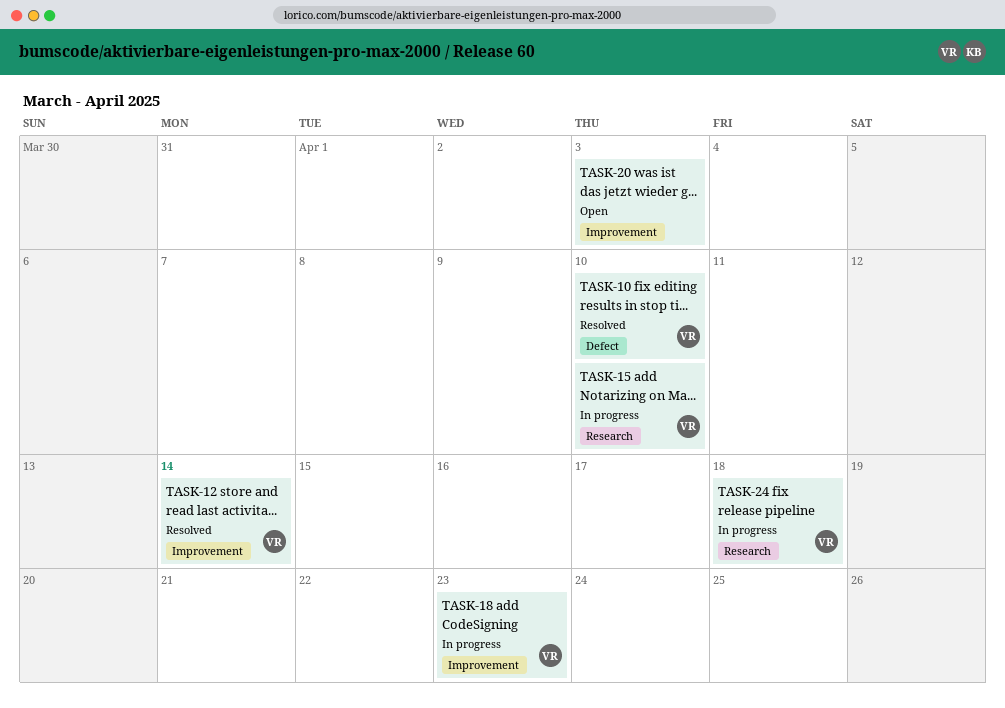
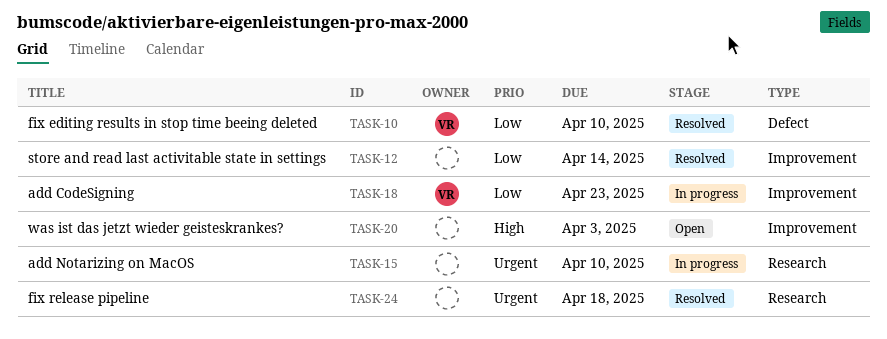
TASK-12, owner: VR -> none
TASK-15, owner: VR -> none
TASK-24, status: In progress -> Resolved
TASK-24, owner: VR -> none

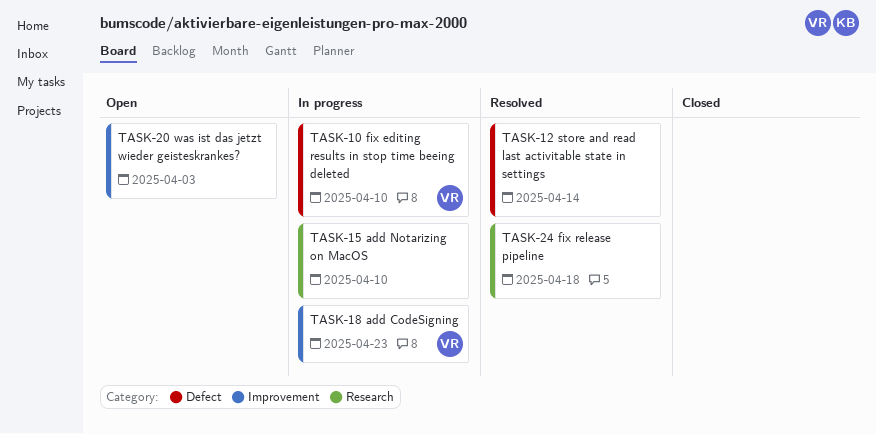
TASK-10, status: Resolved -> In progress
TASK-12, label: Improvement -> Defect

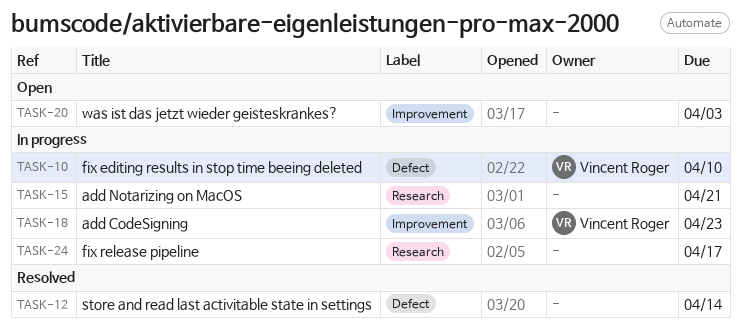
TASK-15, due: Apr 10 -> Apr 21
TASK-24, status: Resolved -> In progress
TASK-24, due: Apr 18 -> Apr 17

